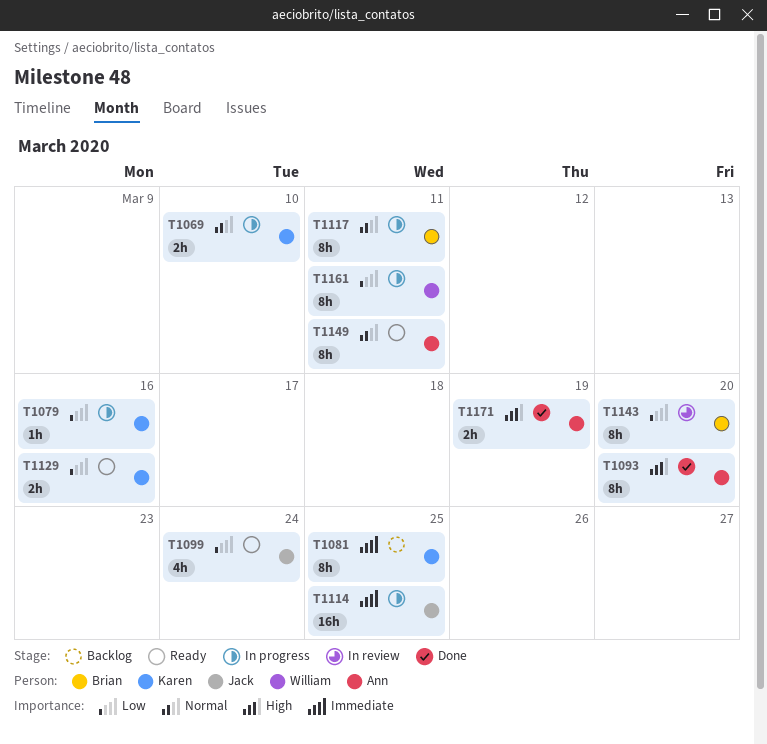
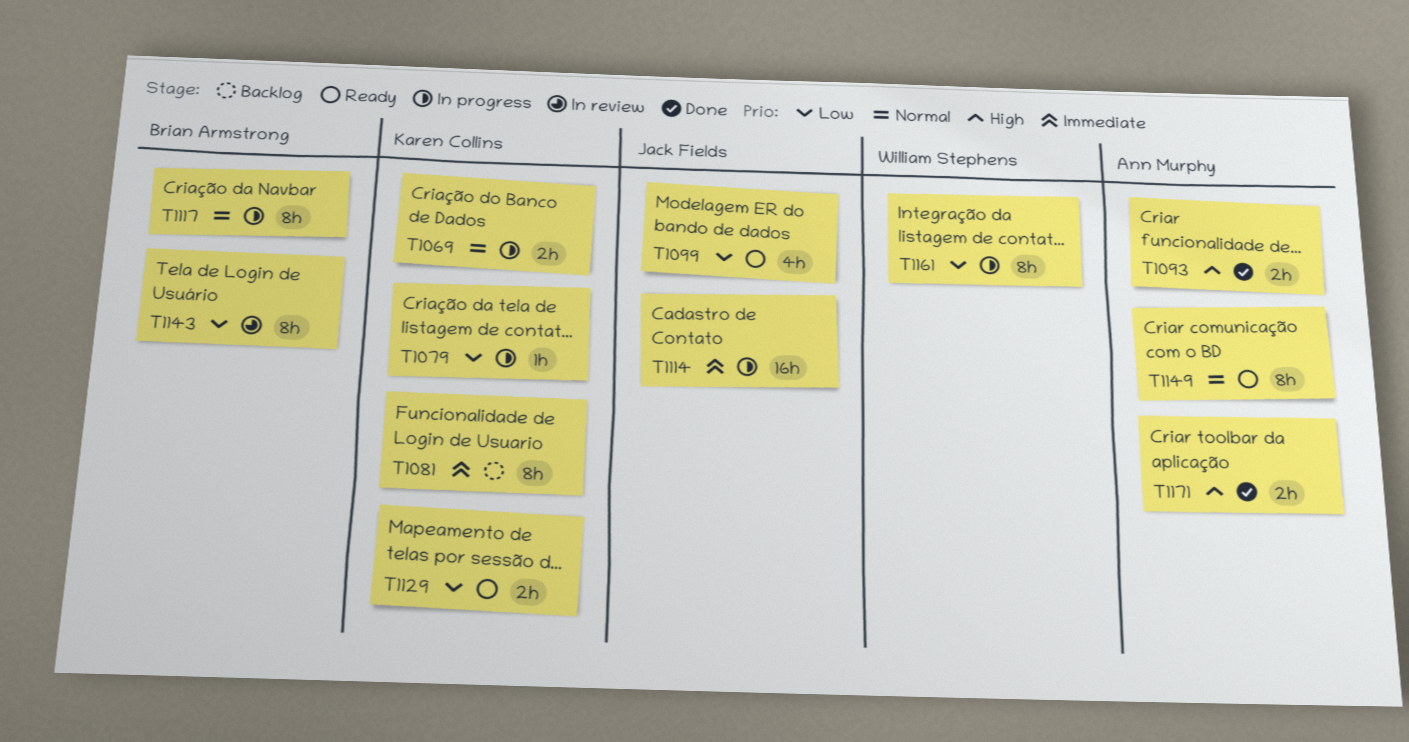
T1093, estimate: 8h -> 2h

